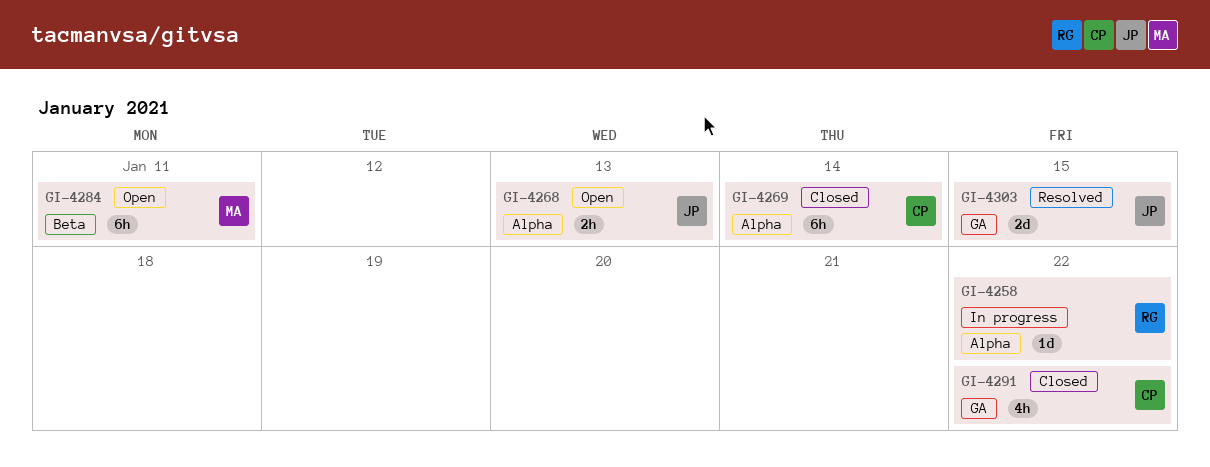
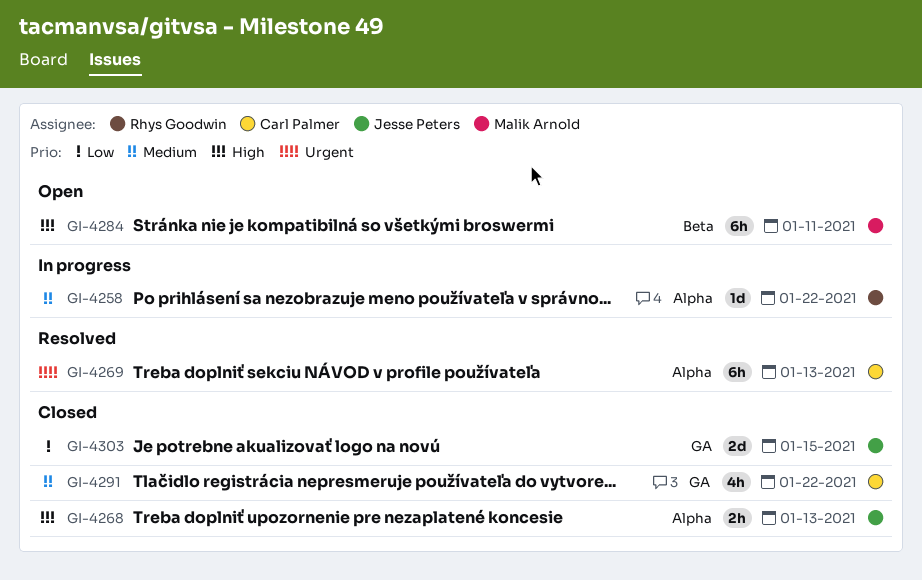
GI-4268, status: Open -> Closed
GI-4269, status: Closed -> Resolved
GI-4269, due: Jan 14 -> Jan 13
GI-4303, status: Resolved -> Closed

